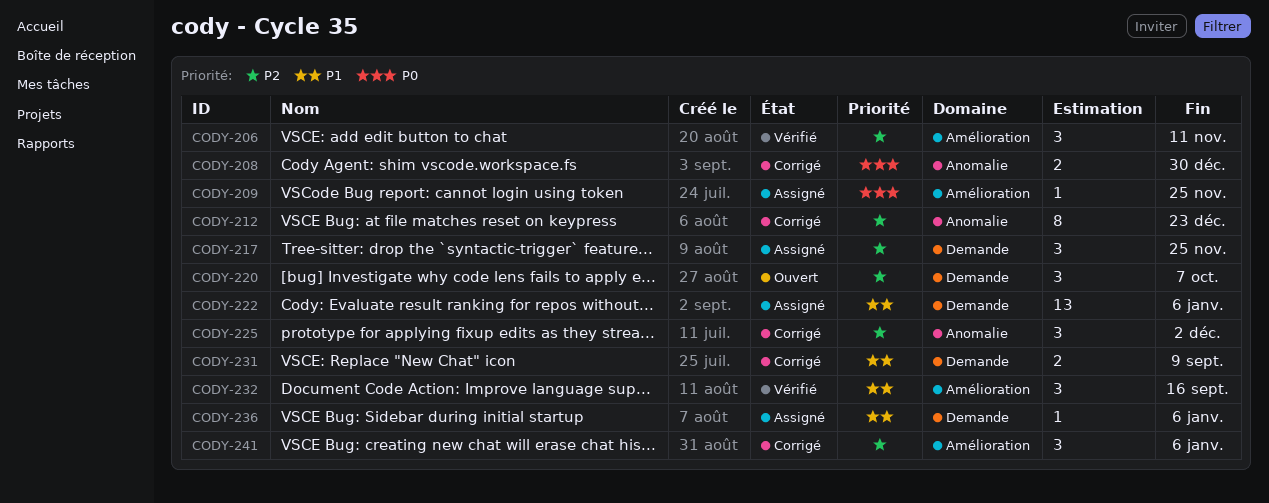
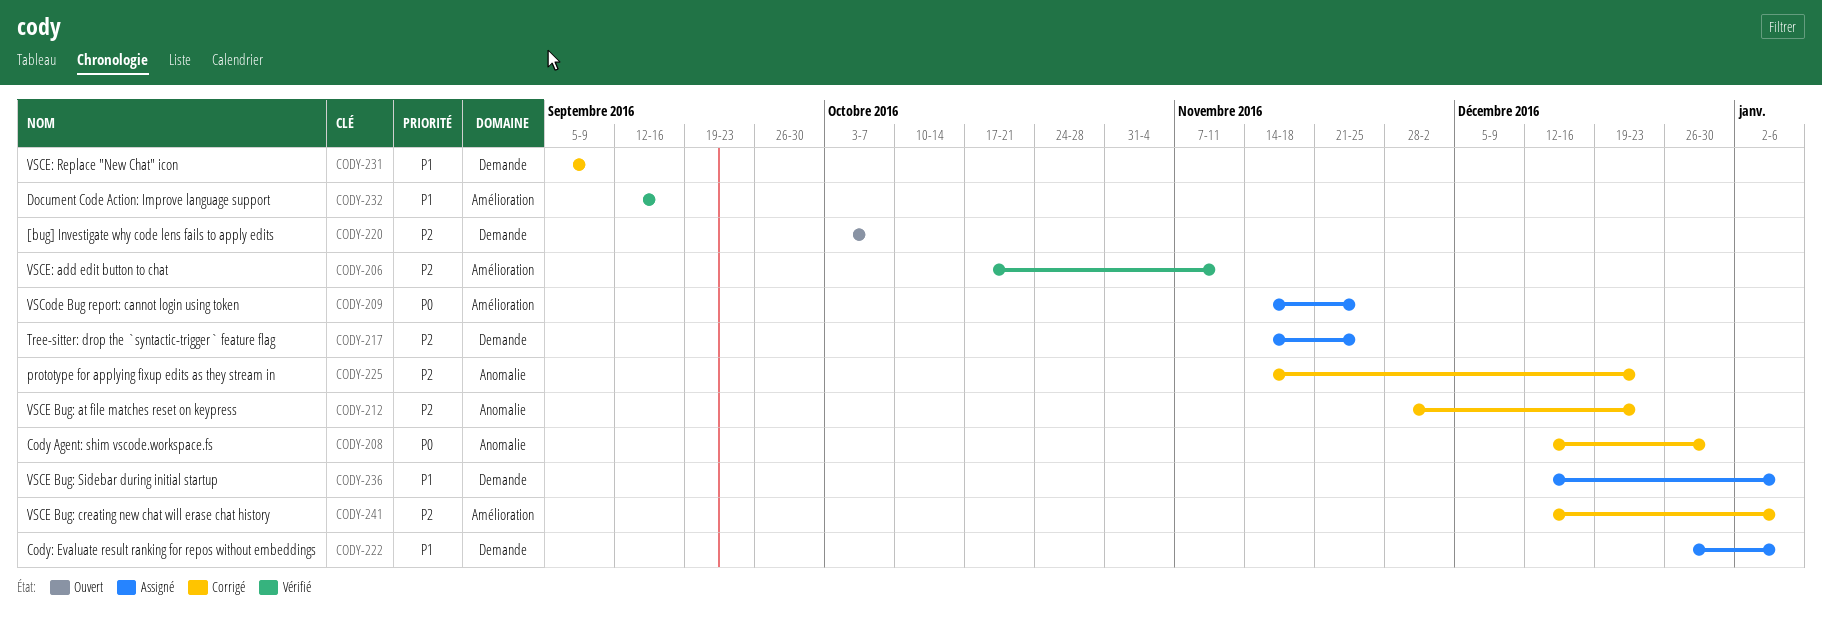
CODY-225, due: Dec 2 -> Dec 23

